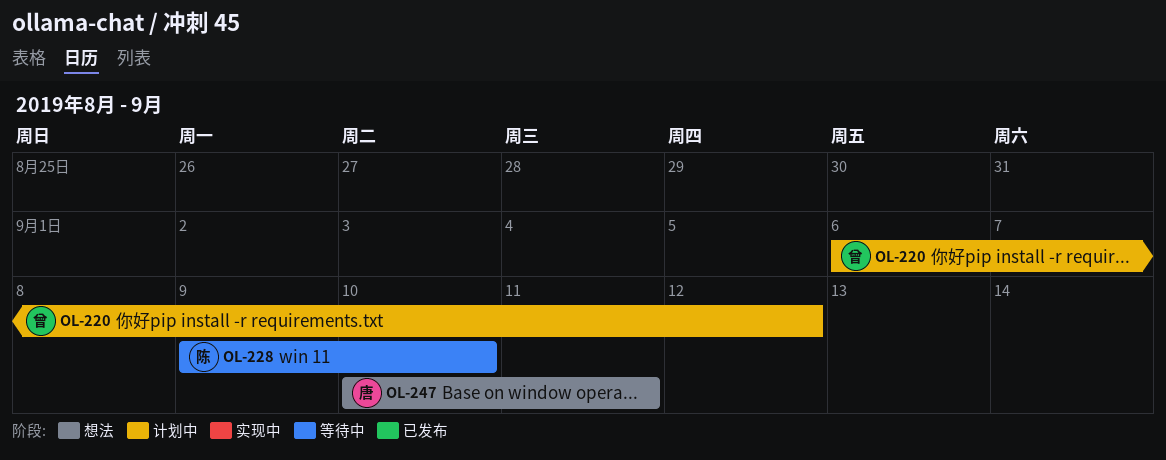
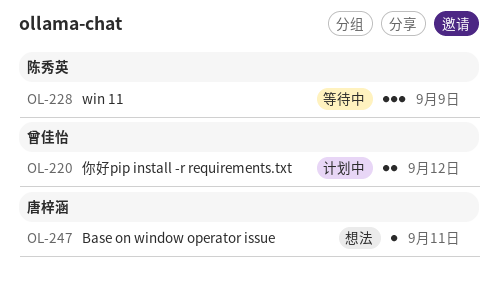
OL-228, due: Sep 10 -> Sep 9

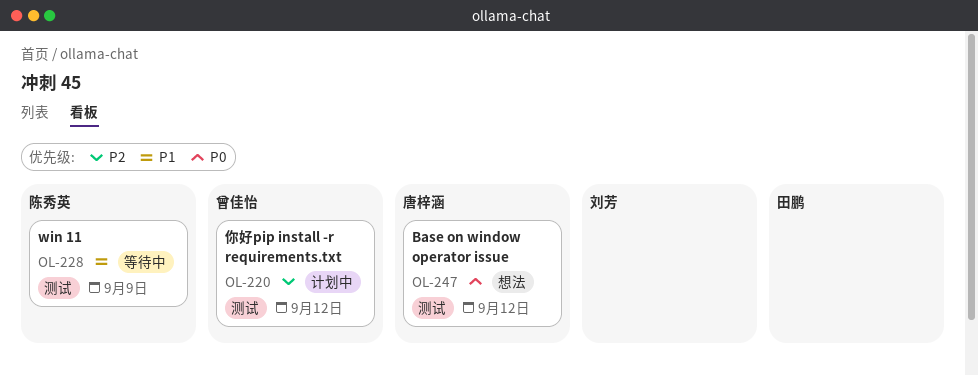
OL-247, due: Sep 11 -> Sep 12

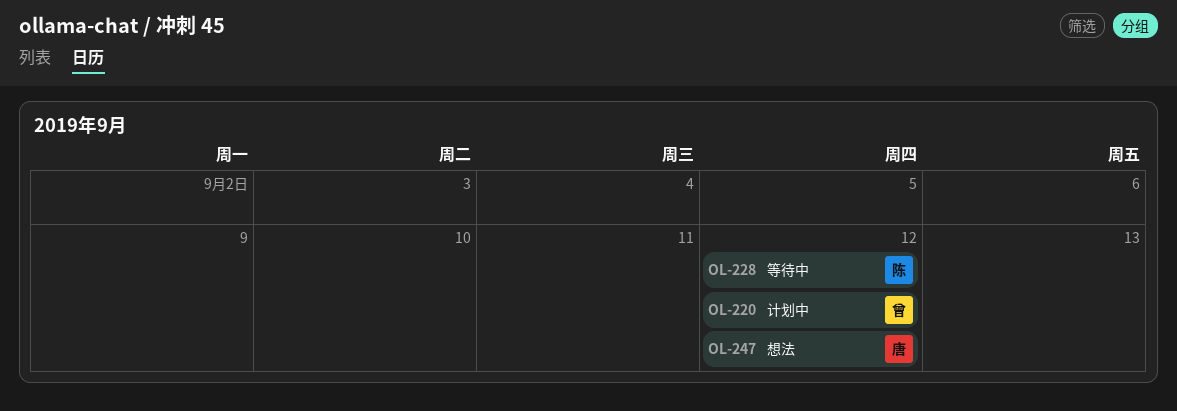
OL-228, due: Sep 9 -> Sep 12

